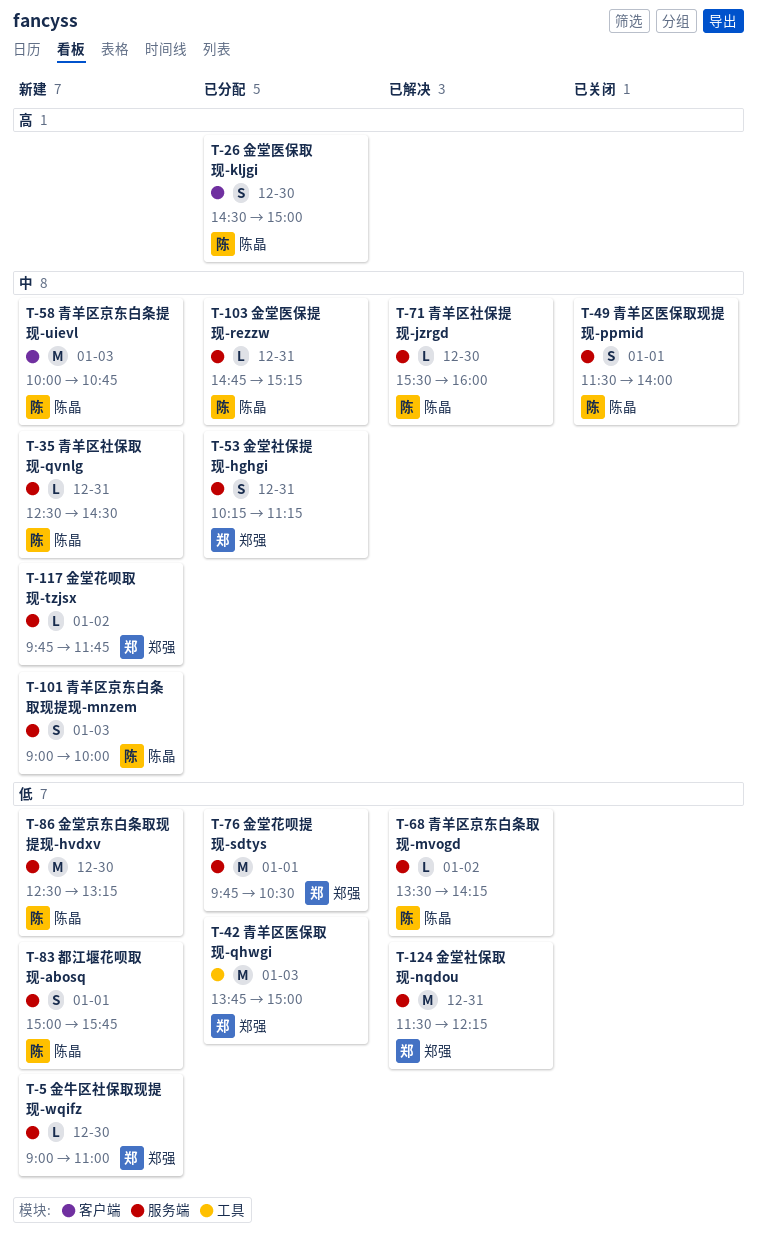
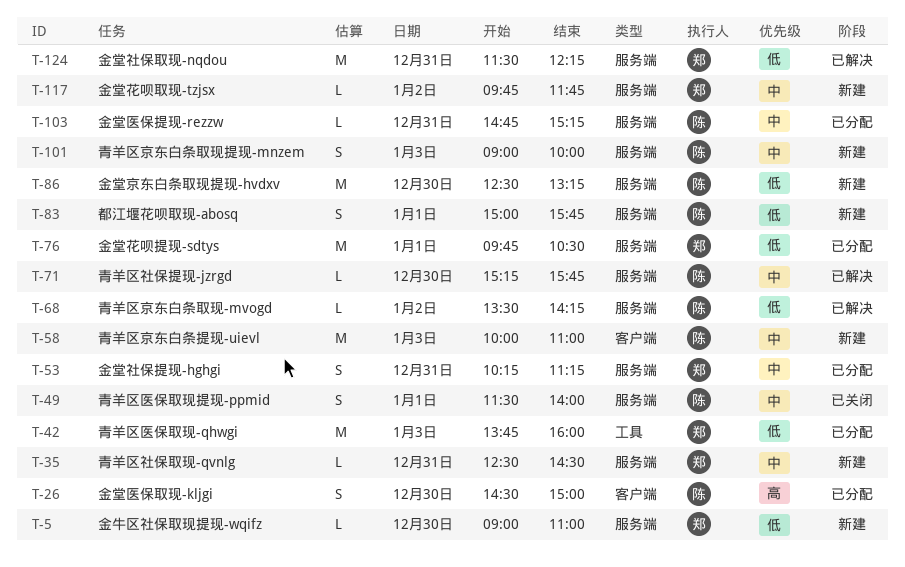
T-35, owner: 陈晶 -> 郑强
T-42, ends: 15:00 -> 16:00
T-58, ends: 10:45 -> 11:00
T-71, begins: 15:30 -> 15:15
T-71, ends: 16:00 -> 15:45

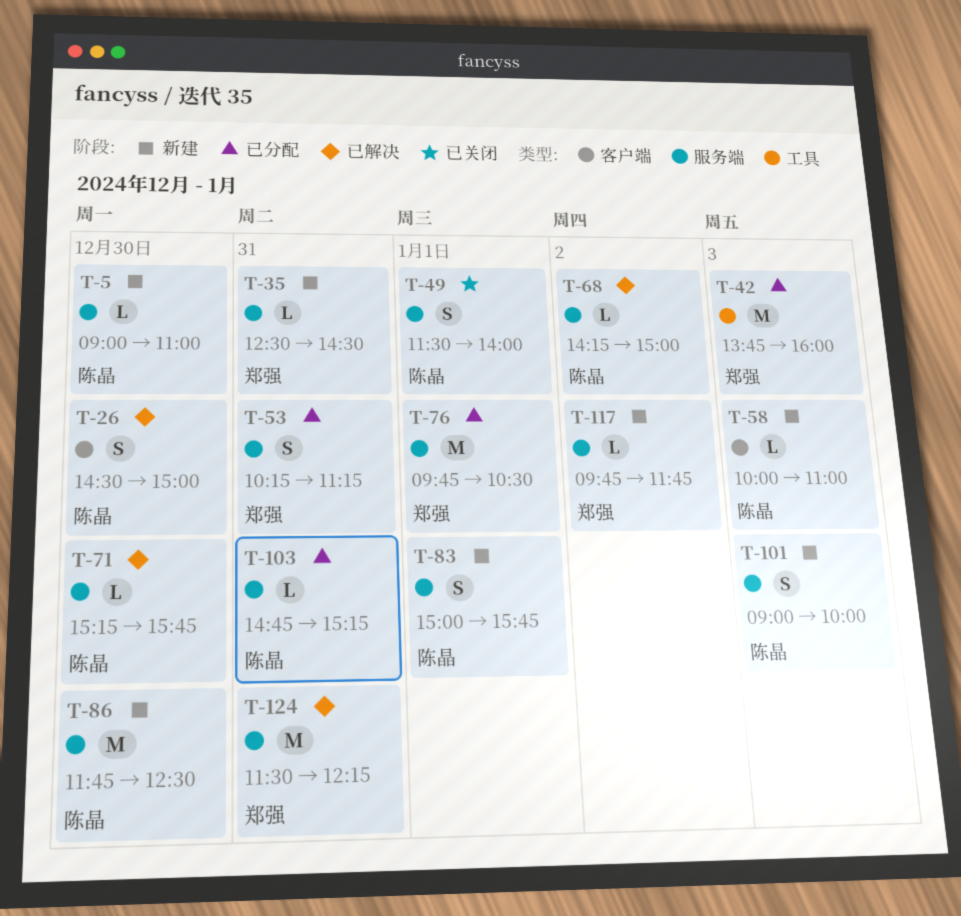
T-5, owner: 郑强 -> 陈晶
T-26, status: 已分配 -> 已解决
T-58, estimate: M -> L
T-68, begins: 13:30 -> 14:15
T-68, ends: 14:15 -> 15:00
T-86, begins: 12:30 -> 11:45
T-86, ends: 13:15 -> 12:30

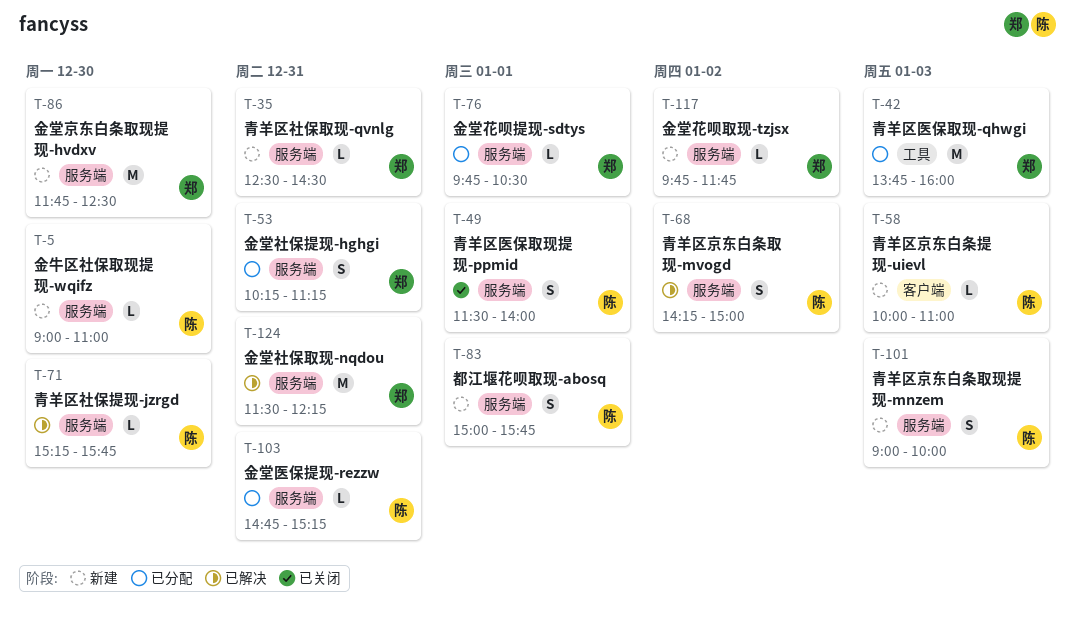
T-26: present -> none
T-68, estimate: L -> S
T-76, estimate: M -> L
T-86, owner: 陈晶 -> 郑强

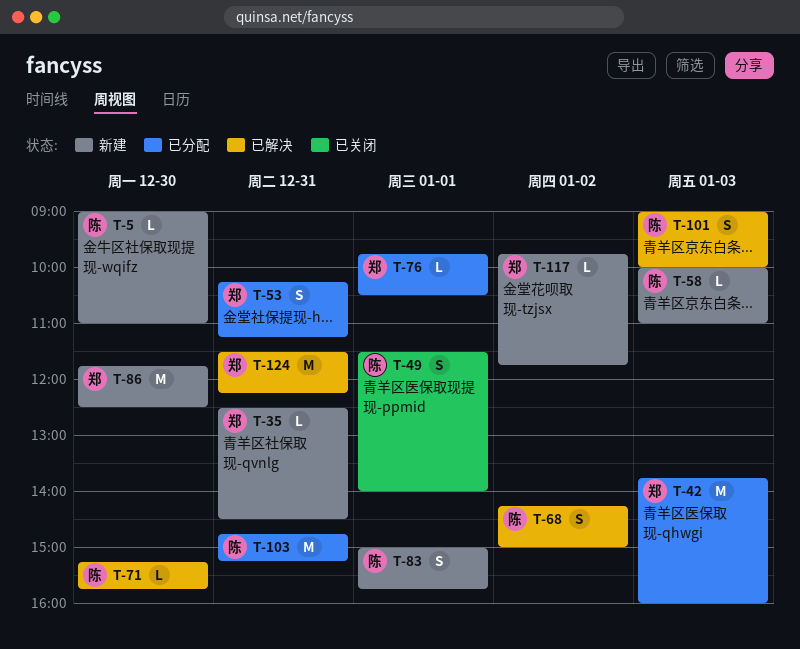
T-101, status: 新建 -> 已解决
T-103, estimate: L -> M

